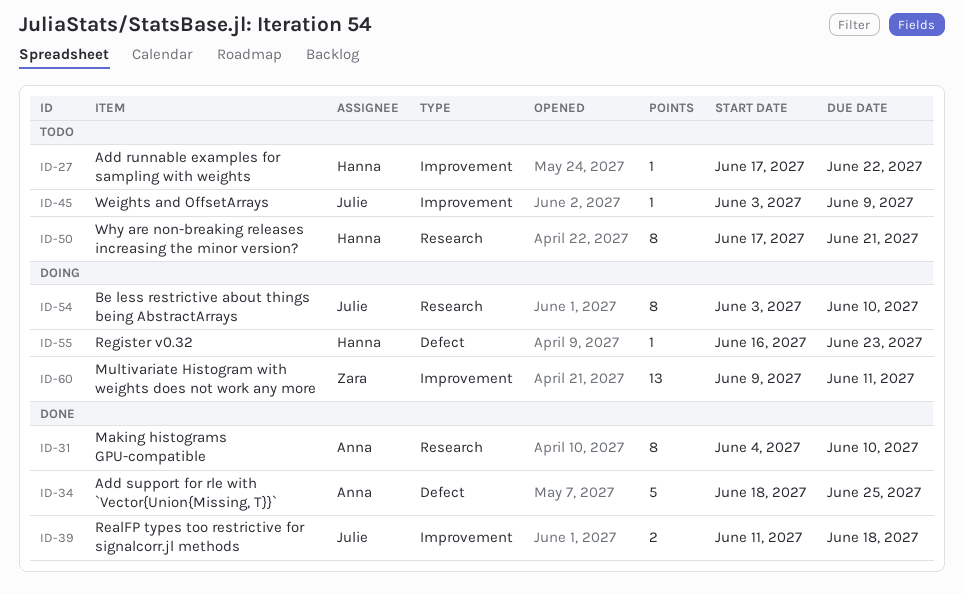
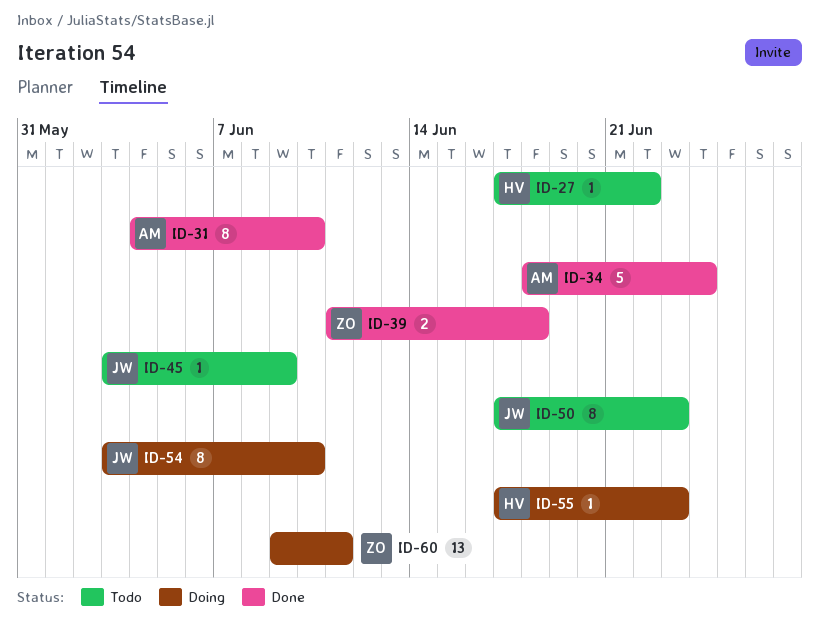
ID-34, due: Jun 25 -> Jun 24
ID-39, owner: Julie -> Zara
ID-50, owner: Hanna -> Julie
ID-50, due: Jun 21 -> Jun 23
ID-55, start: Jun 16 -> Jun 17

